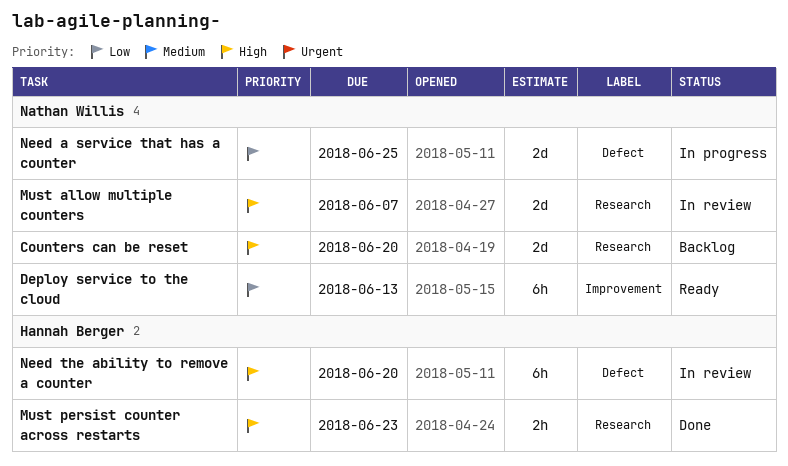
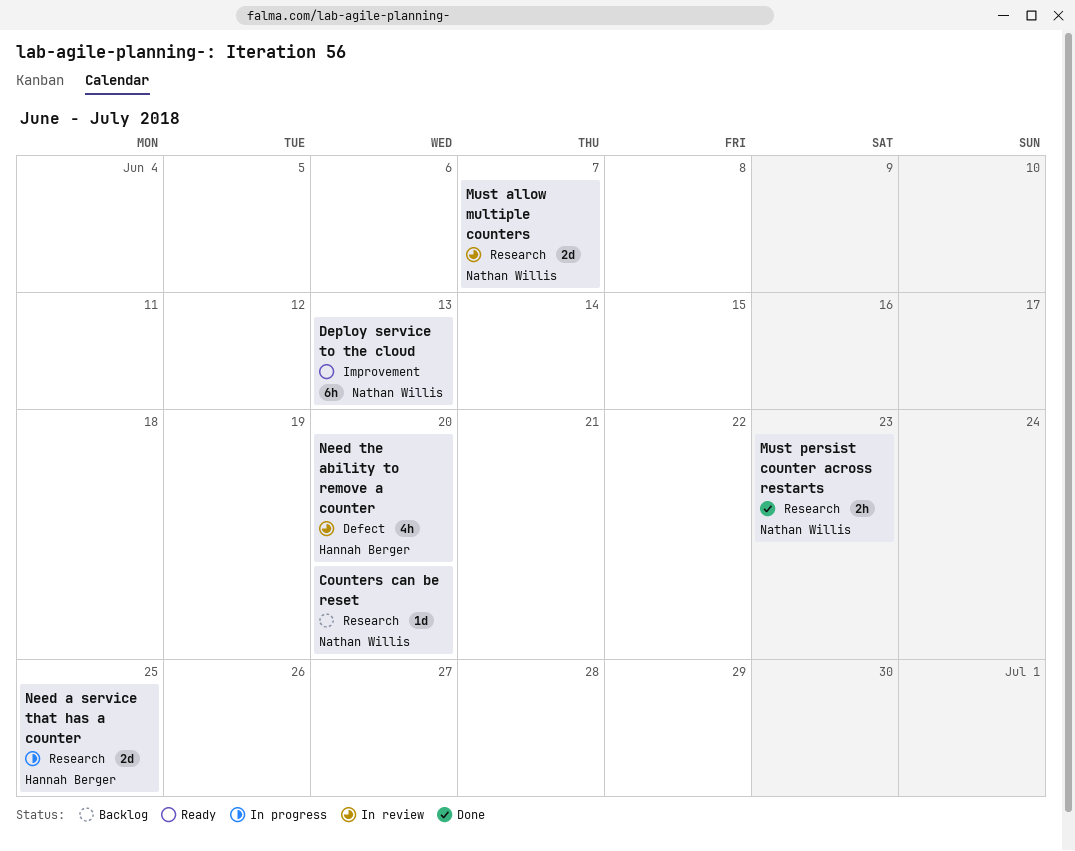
Counters can be reset, estimate: 2d -> 1d
Must persist counter across restarts, owner: Hannah Berger -> Nathan Willis
Need a service that has a counter, owner: Nathan Willis -> Hannah Berger
Need a service that has a counter, label: Defect -> Research
Need the ability to remove a counter, estimate: 6h -> 4h

